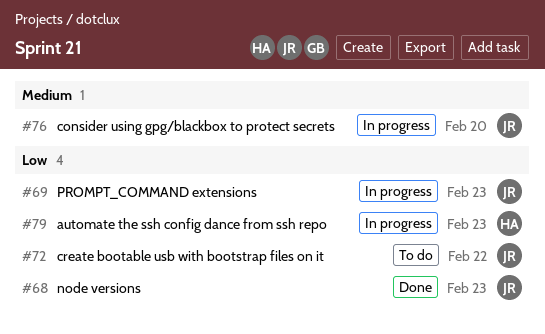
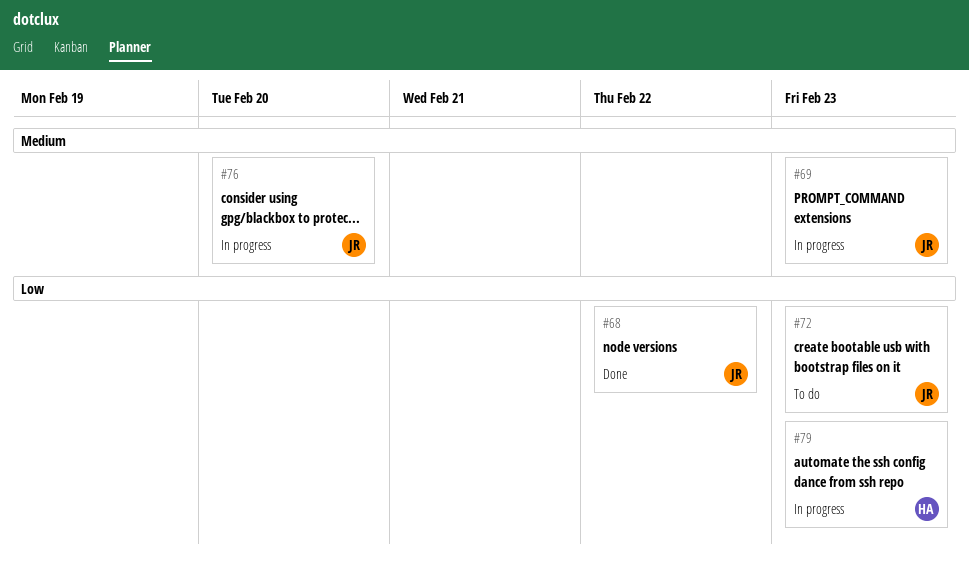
#68, due: Feb 23 -> Feb 22
#69, priority: Low -> Medium
#72, due: Feb 22 -> Feb 23

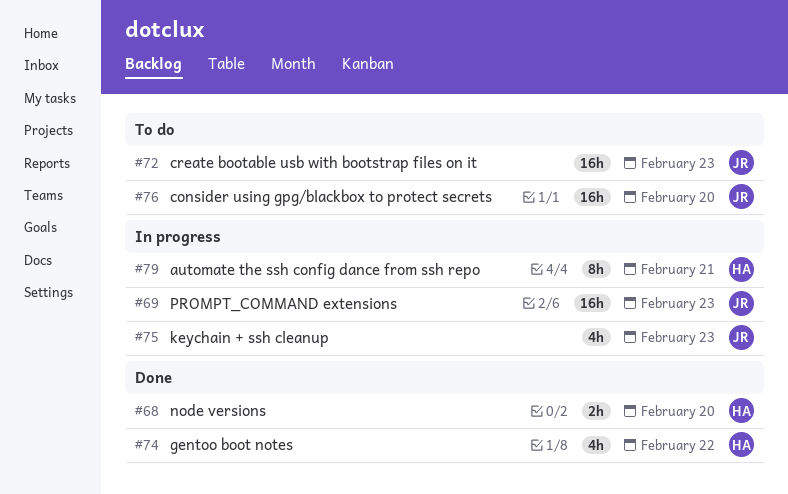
#68, owner: JR -> HA
#68, due: Feb 22 -> Feb 20
#74: none -> present
#75: none -> present
#76, status: In progress -> To do
#79, due: Feb 23 -> Feb 21

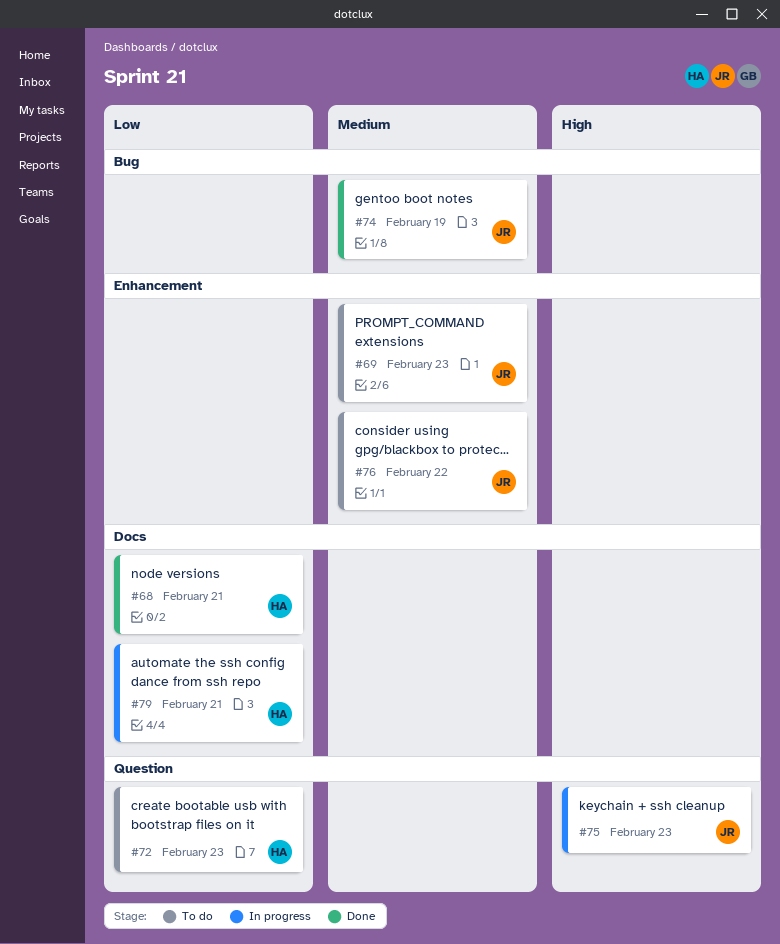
#68, due: Feb 20 -> Feb 21
#69, status: In progress -> To do
#72, owner: JR -> HA
#74, owner: HA -> JR
#74, due: Feb 22 -> Feb 19
#76, due: Feb 20 -> Feb 22

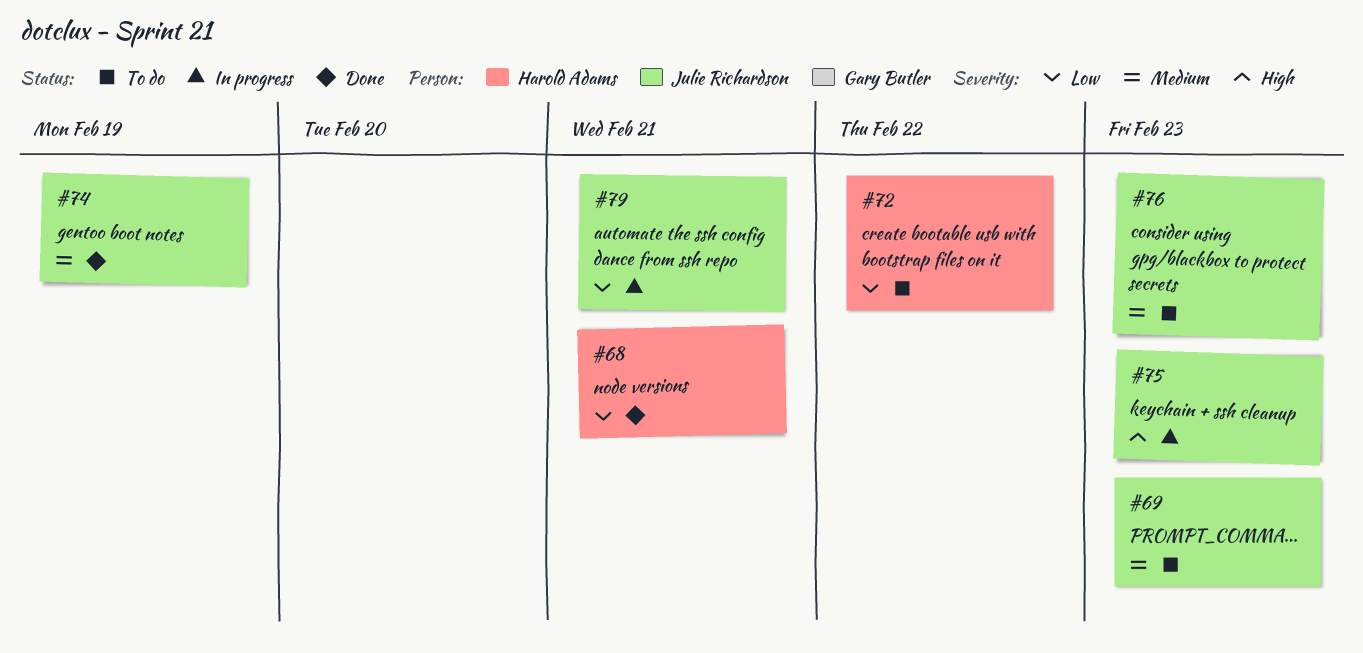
#72, due: Feb 23 -> Feb 22
#76, due: Feb 22 -> Feb 23
#79, owner: Harold Adams -> Julie Richardson

